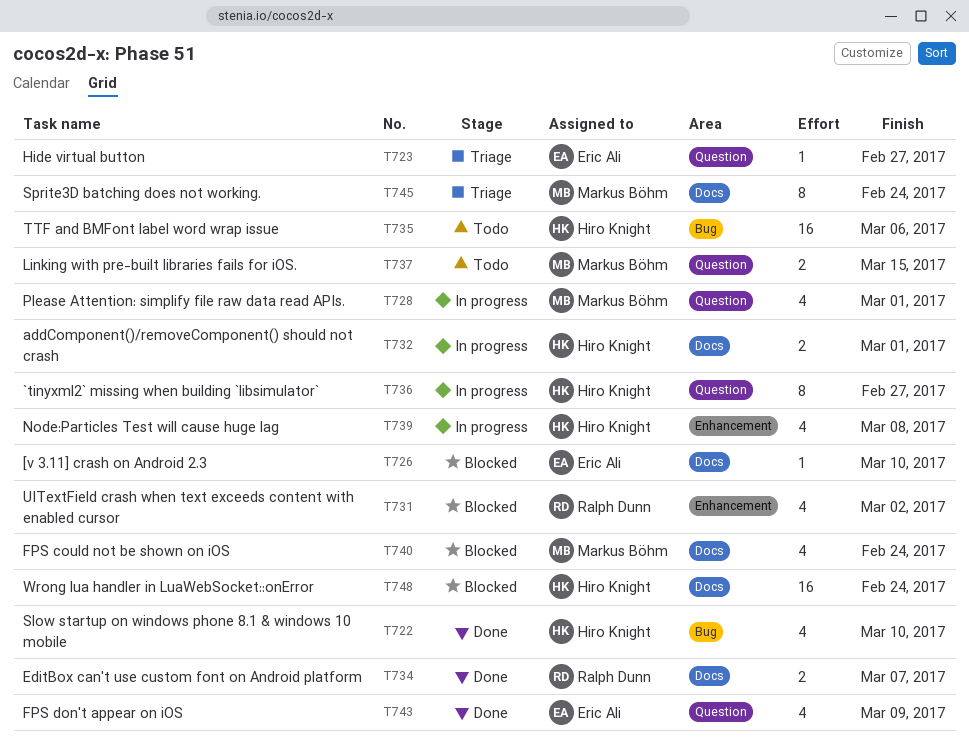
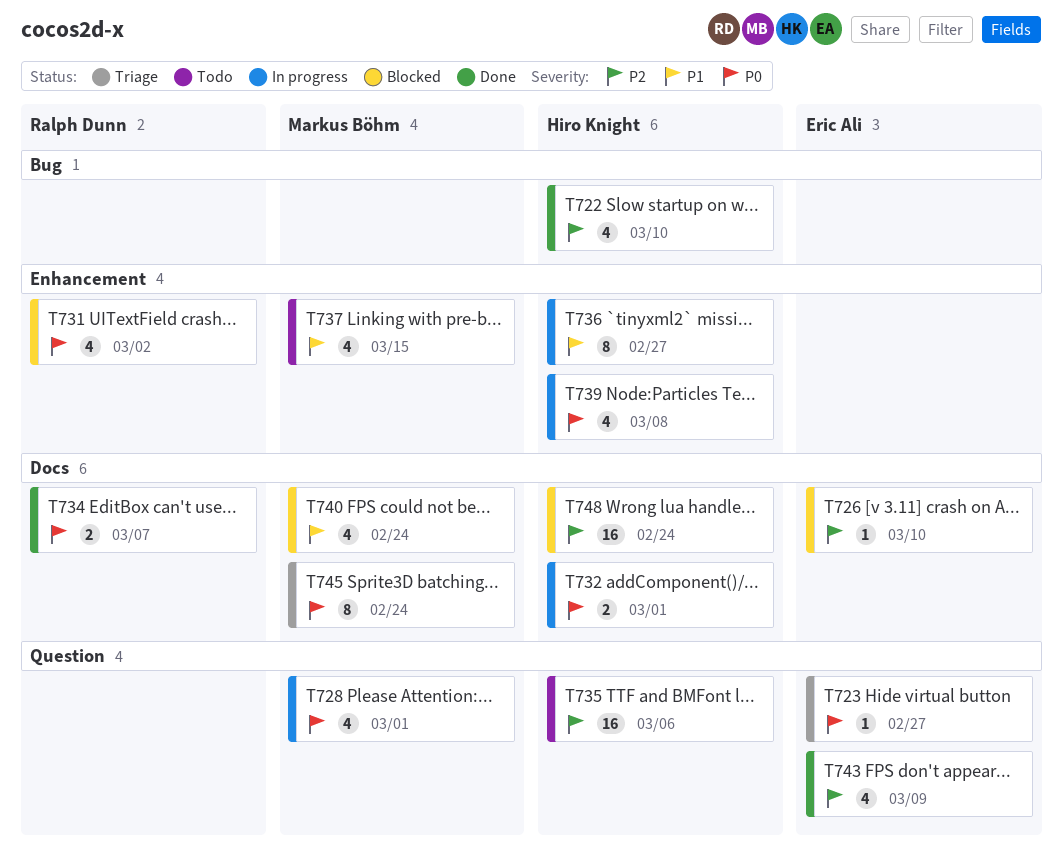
T735, label: Bug -> Question
T736, label: Question -> Enhancement
T737, label: Question -> Enhancement
T737, estimate: 2 -> 4

